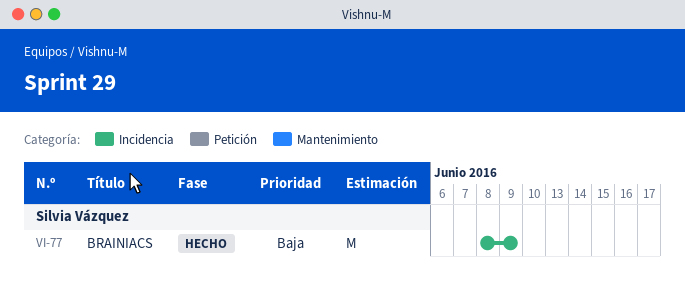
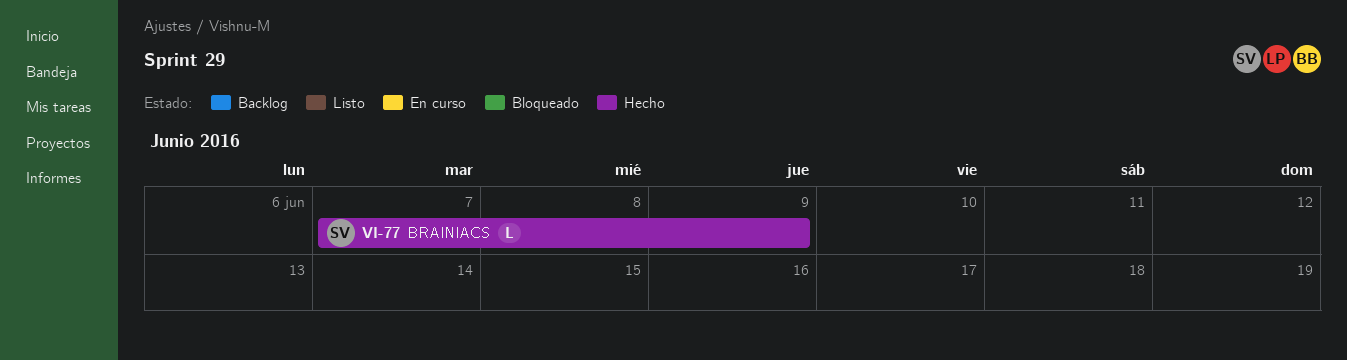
VI-77, estimate: M -> L
VI-77, start: Jun 8 -> Jun 7

